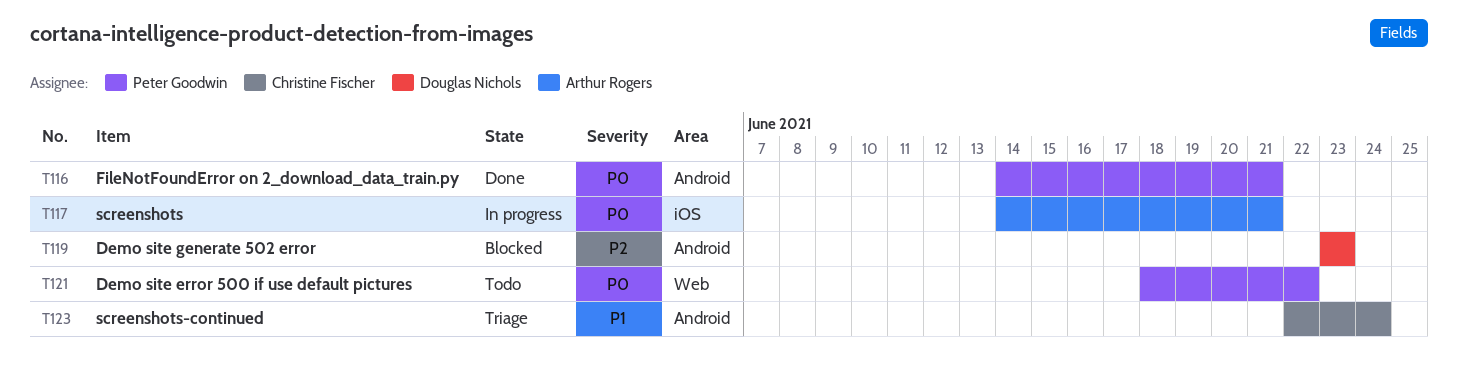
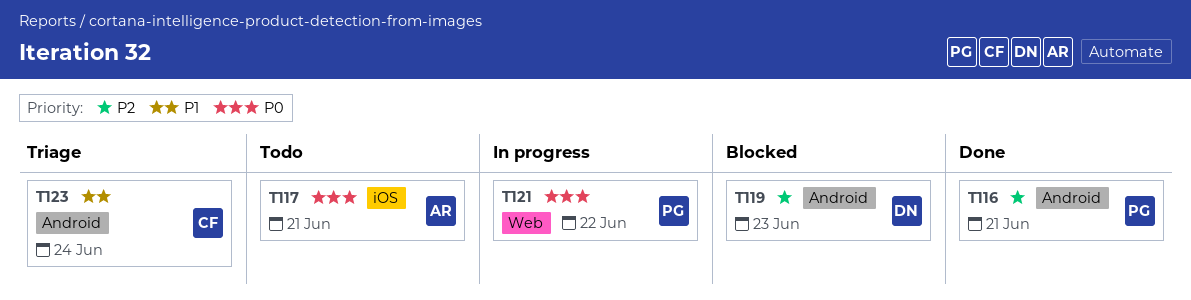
T116, priority: P0 -> P2
T117, status: In progress -> Todo
T121, status: Todo -> In progress

